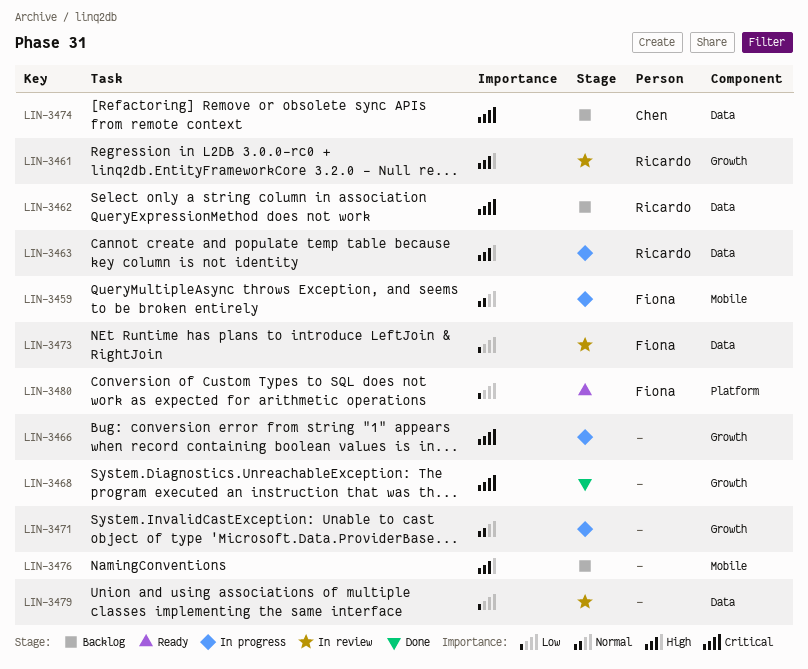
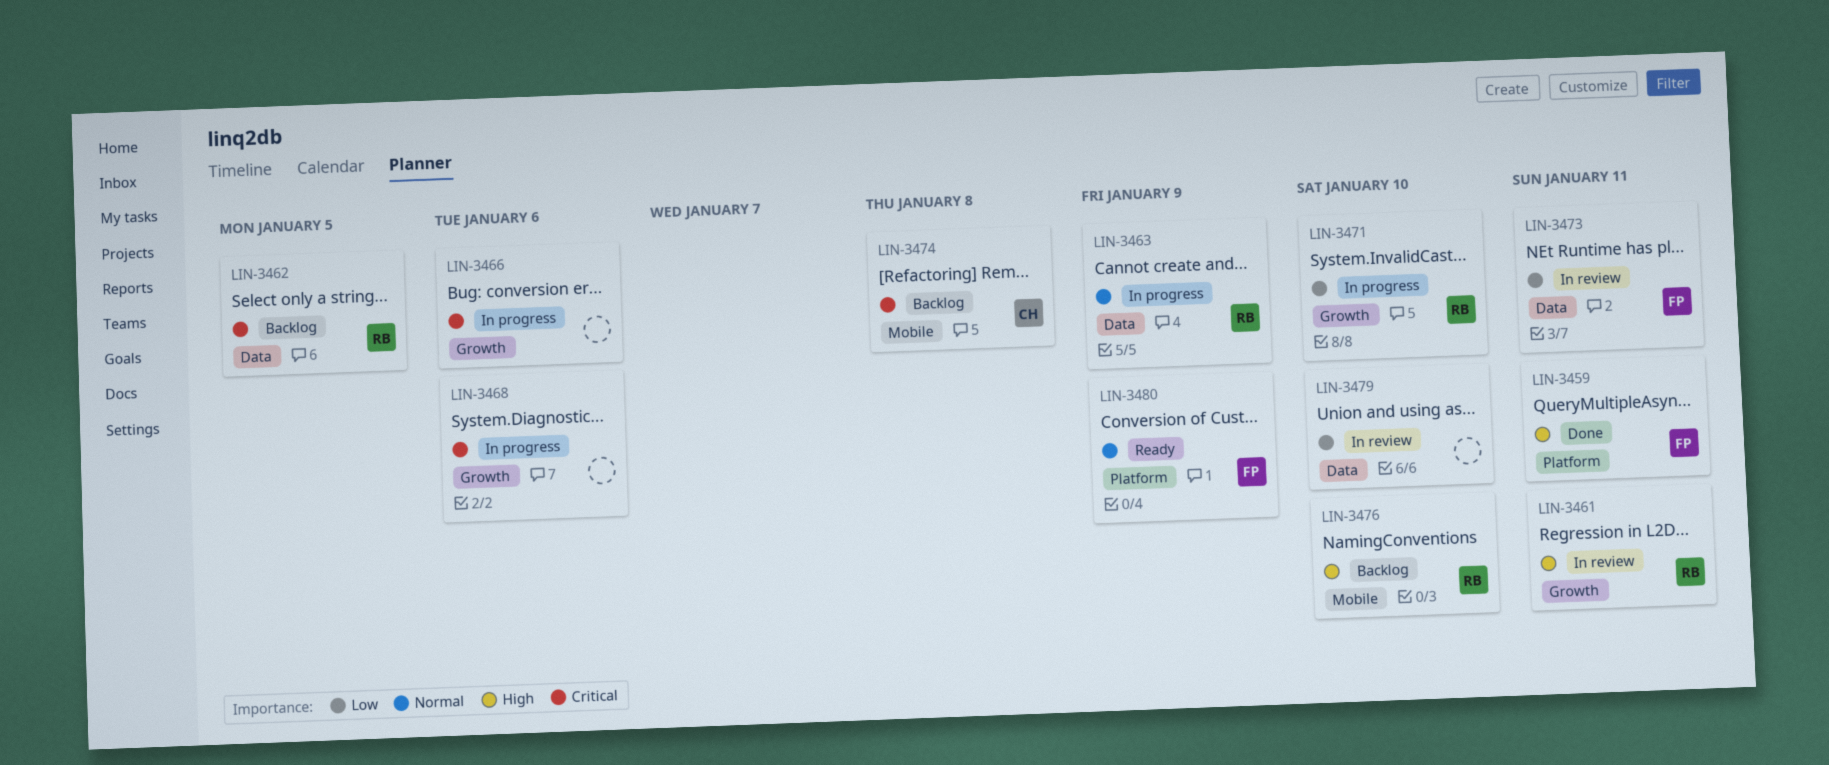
LIN-3459, status: In progress -> Done
LIN-3459, priority: Normal -> High
LIN-3459, label: Mobile -> Platform
LIN-3463, priority: High -> Normal
LIN-3468, status: Done -> In progress
LIN-3471, owner: none -> Ricardo
LIN-3471, priority: Normal -> Low
LIN-3474, label: Data -> Mobile
LIN-3476, owner: none -> Ricardo
LIN-3480, priority: Low -> Normal

